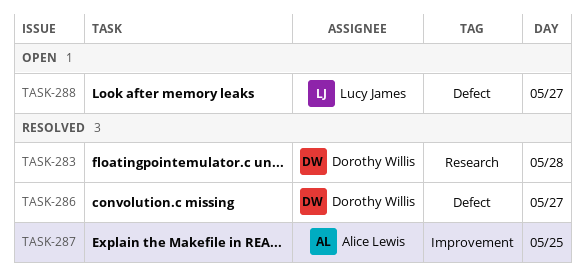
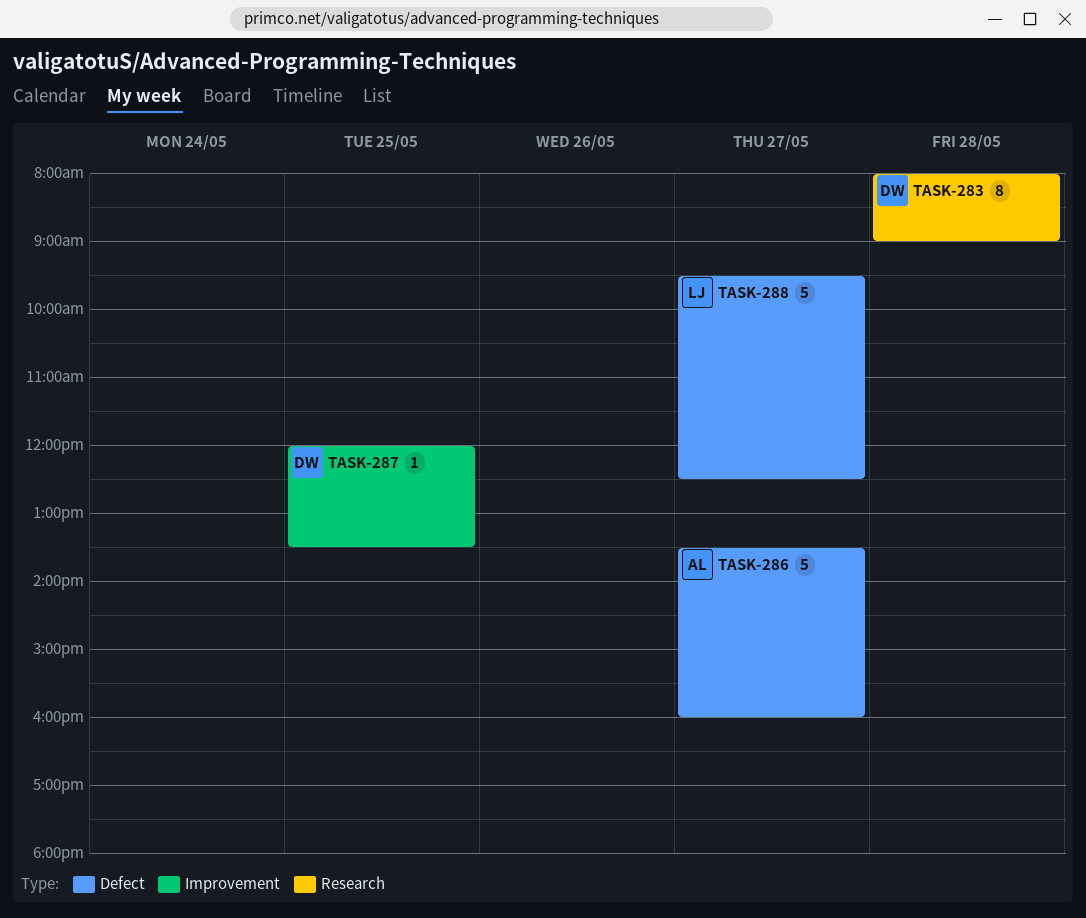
TASK-286, owner: Dorothy Willis -> Alice Lewis
TASK-287, owner: Alice Lewis -> Dorothy Willis

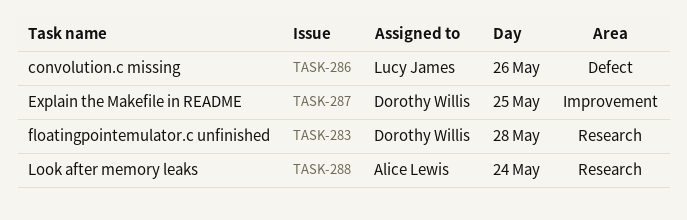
TASK-286, owner: Alice Lewis -> Lucy James
TASK-286, day: May 27 -> May 26
TASK-288, owner: Lucy James -> Alice Lewis
TASK-288, label: Defect -> Research
TASK-288, day: May 27 -> May 24

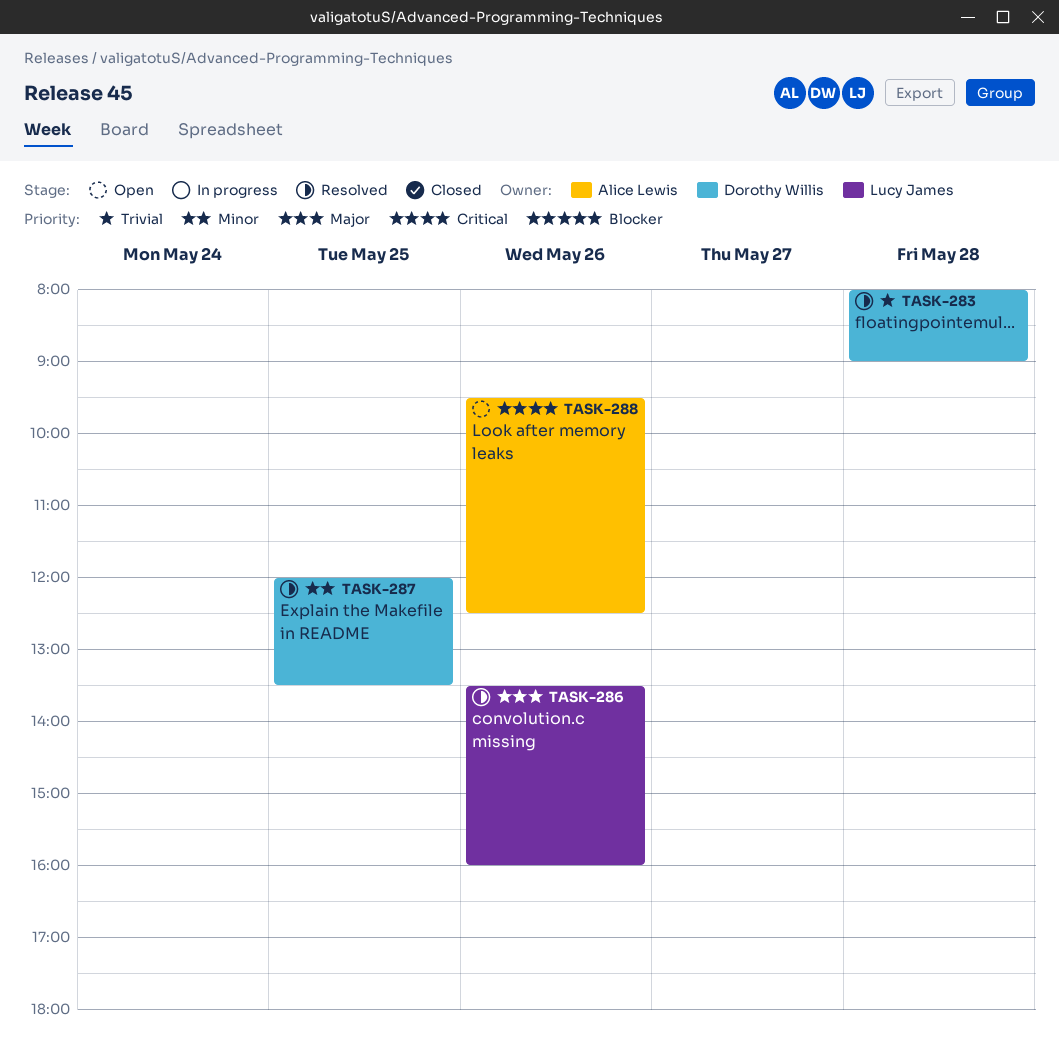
TASK-288, day: May 24 -> May 26

